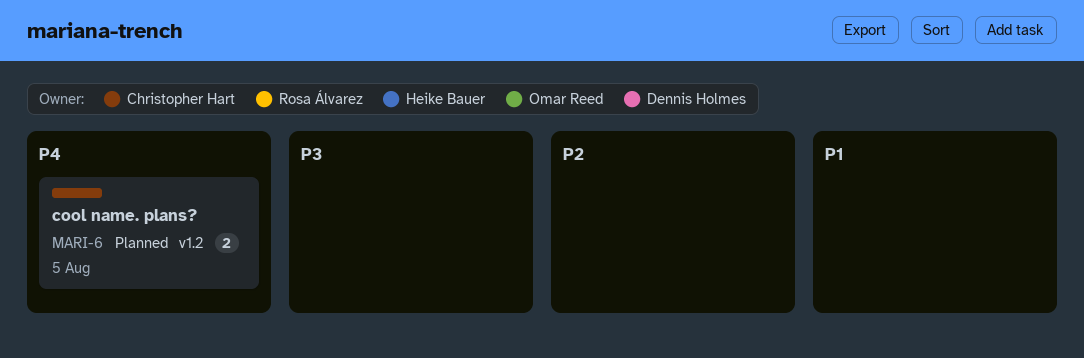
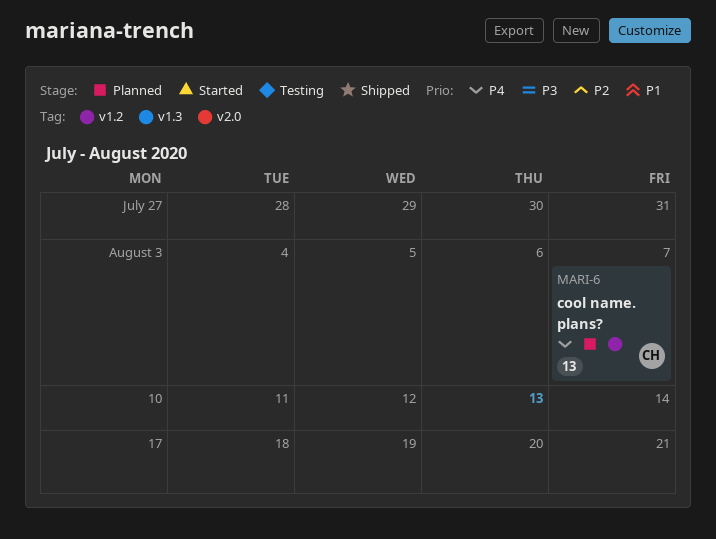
MARI-6, estimate: 2 -> 13
MARI-6, due: Aug 5 -> Aug 7

